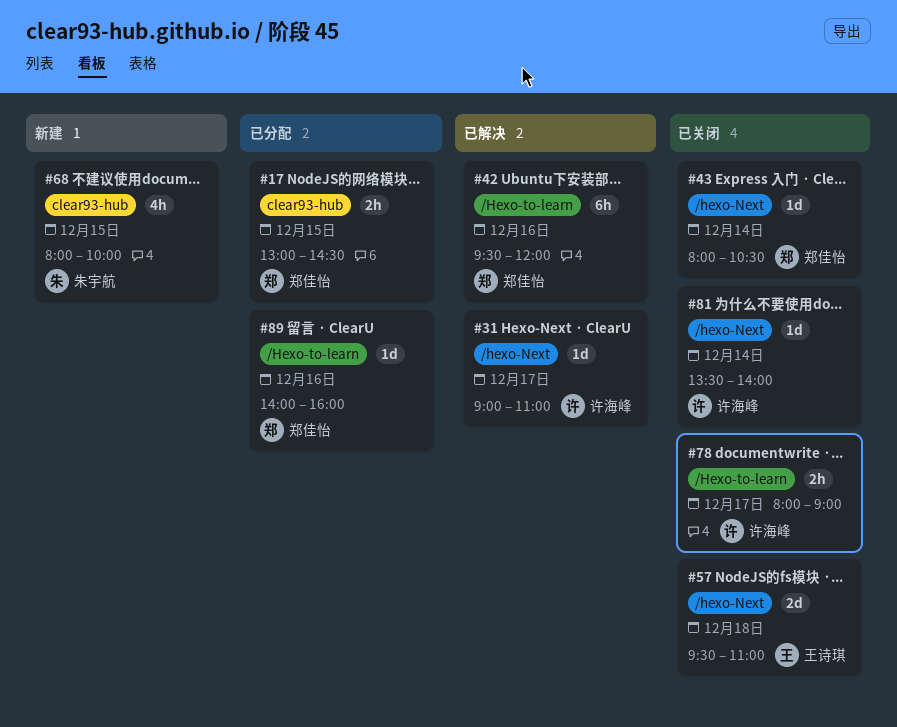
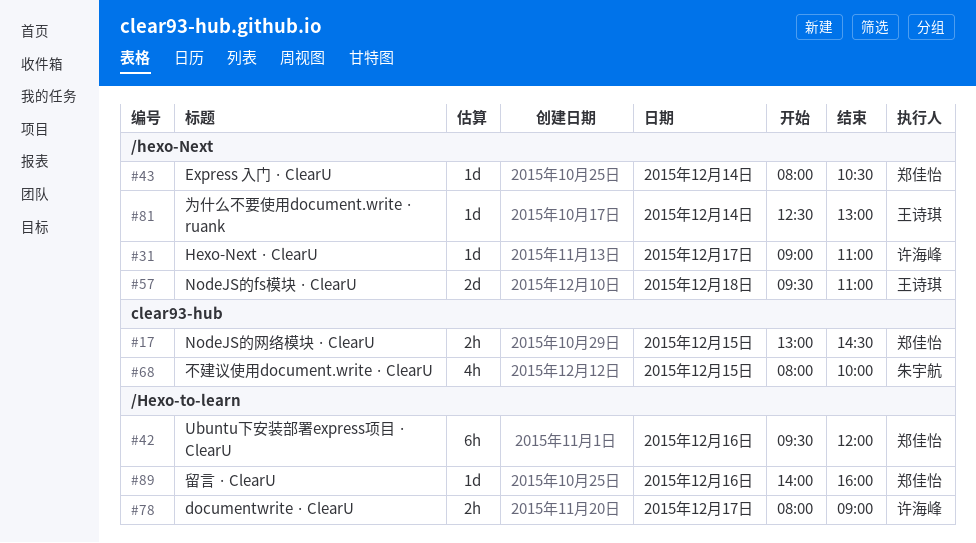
#81, owner: 许海峰 -> 王诗琪
#81, begins: 13:30 -> 12:30
#81, ends: 14:00 -> 13:00

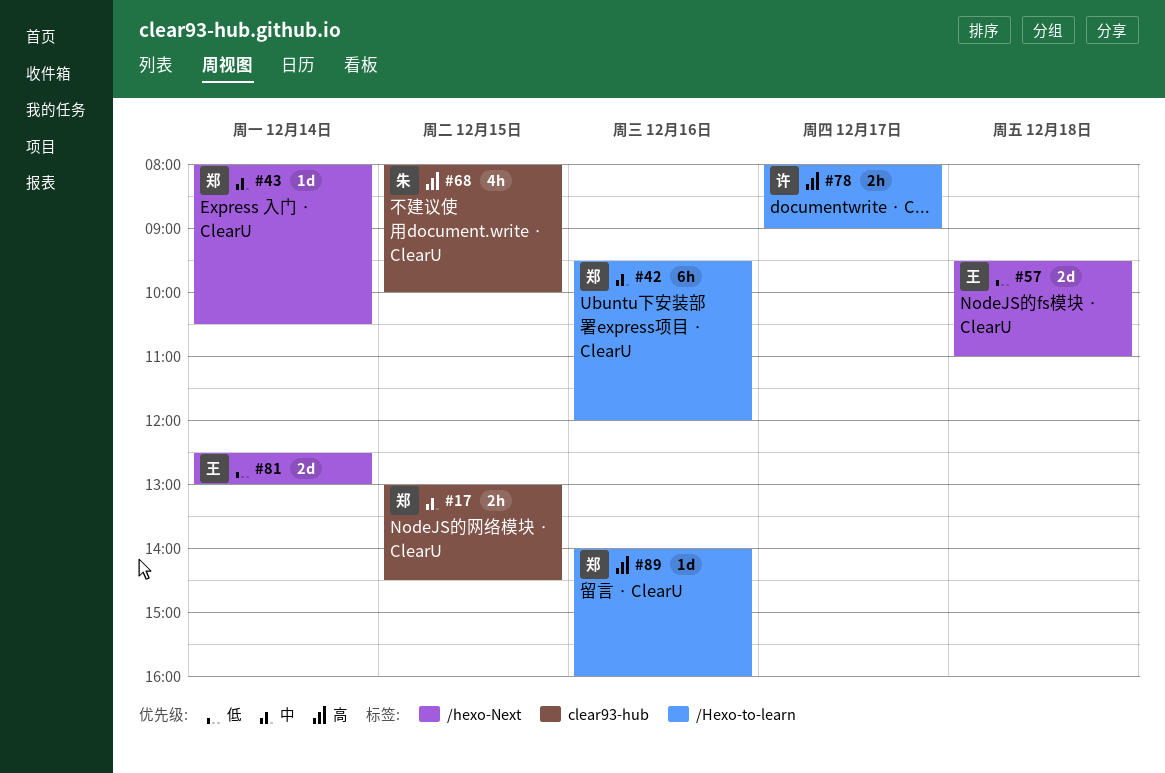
#31: present -> none
#81, estimate: 1d -> 2d

